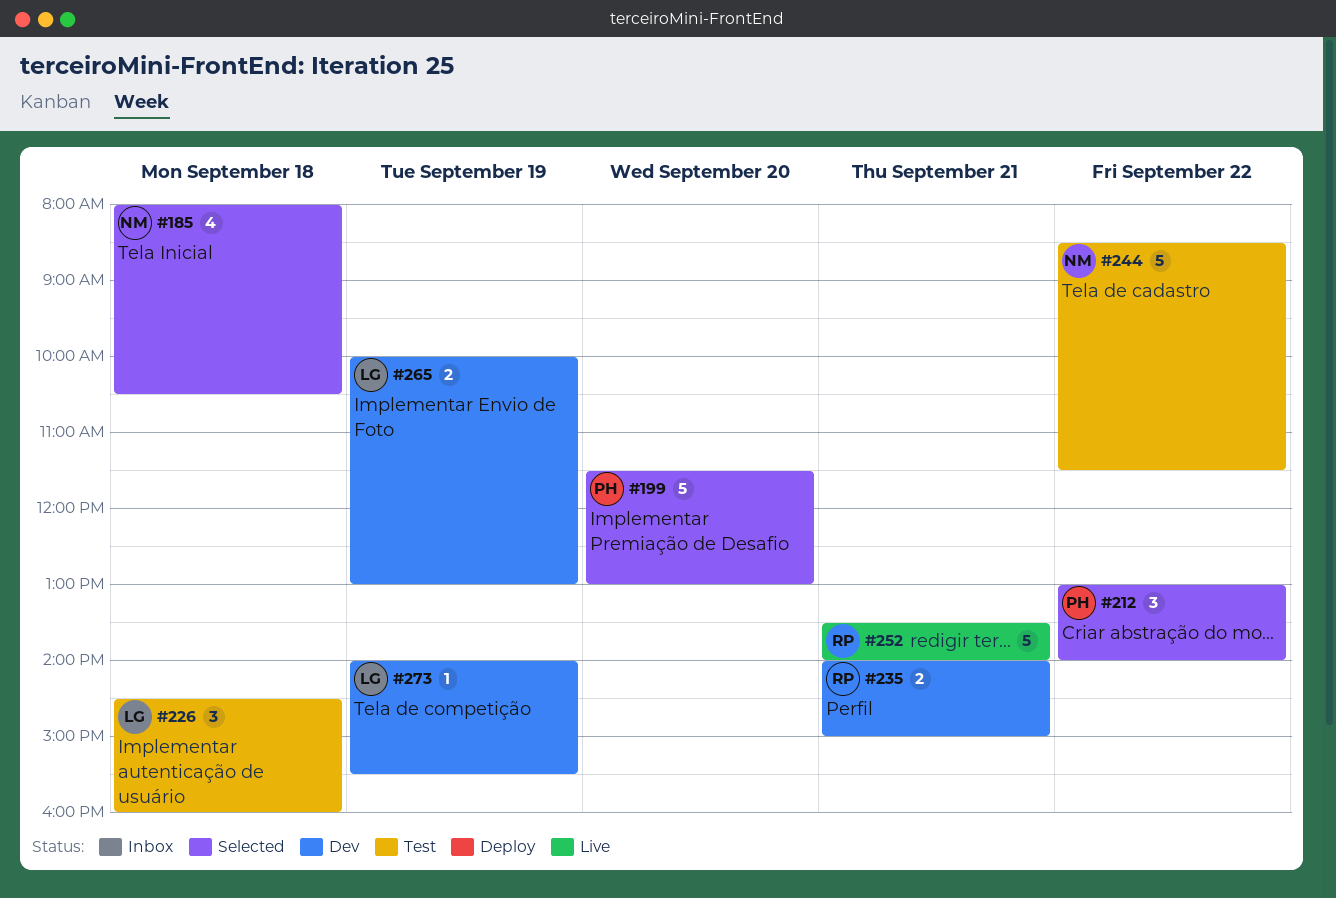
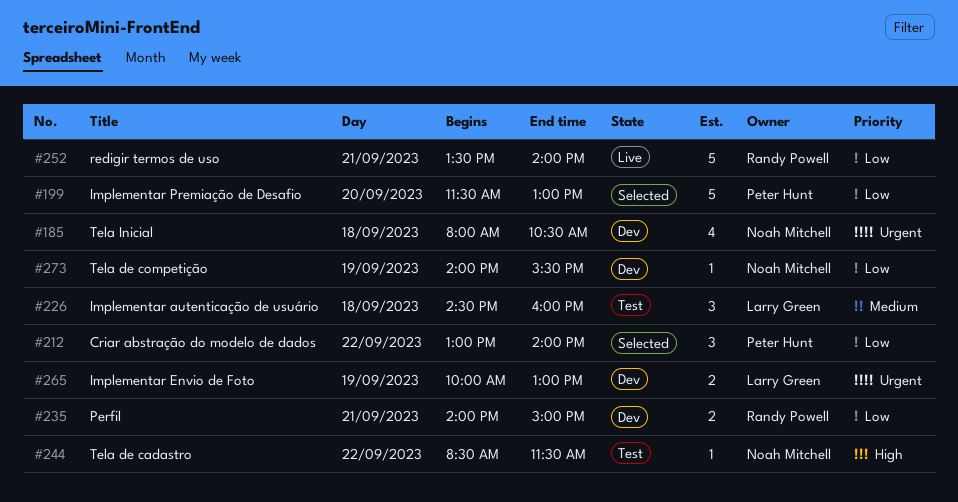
#185, status: Selected -> Dev
#244, estimate: 5 -> 1
#273, owner: Larry Green -> Noah Mitchell

